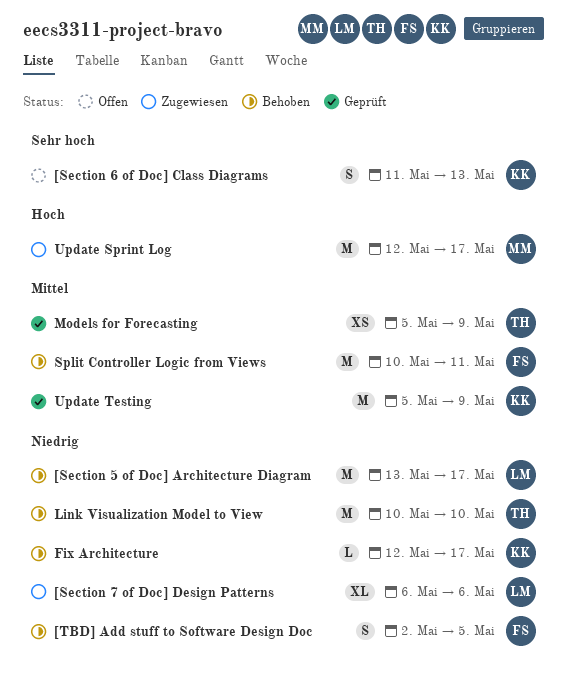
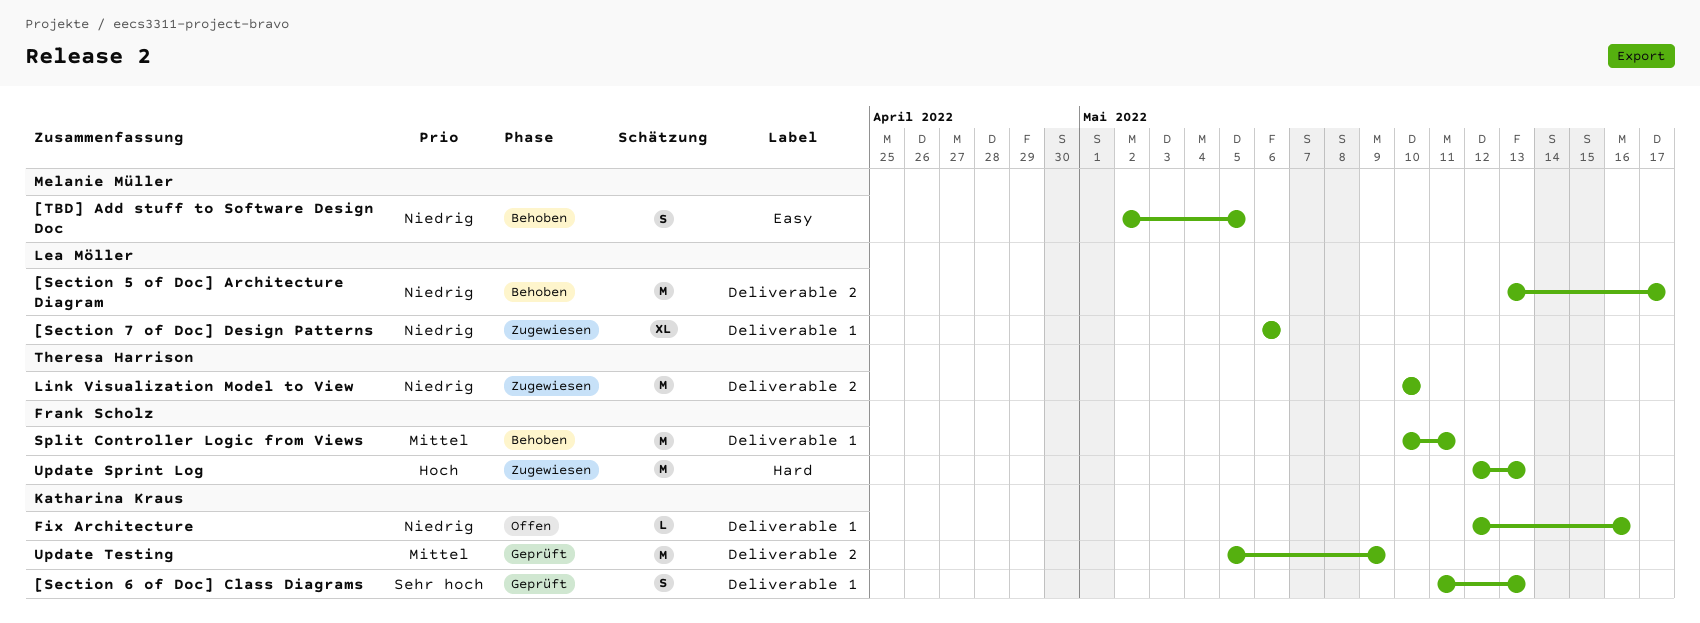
[Section 6 of Doc] Class Diagrams, status: Offen -> Geprüft
[TBD] Add stuff to Software Design Doc, owner: Frank Scholz -> Melanie Müller
Fix Architecture, status: Behoben -> Offen
Fix Architecture, due: May 17 -> May 16
Link Visualization Model to View, status: Behoben -> Zugewiesen
Models for Forecasting: present -> none
Update Sprint Log, owner: Melanie Müller -> Frank Scholz
Update Sprint Log, due: May 17 -> May 13

